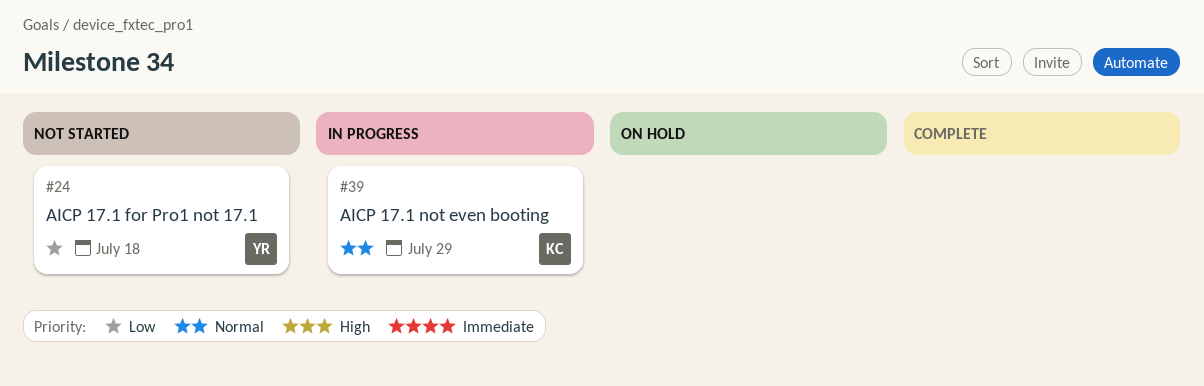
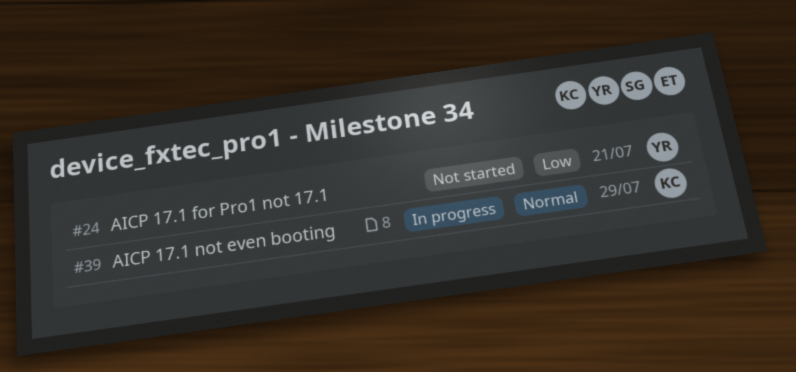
#24, due: Jul 18 -> Jul 21

